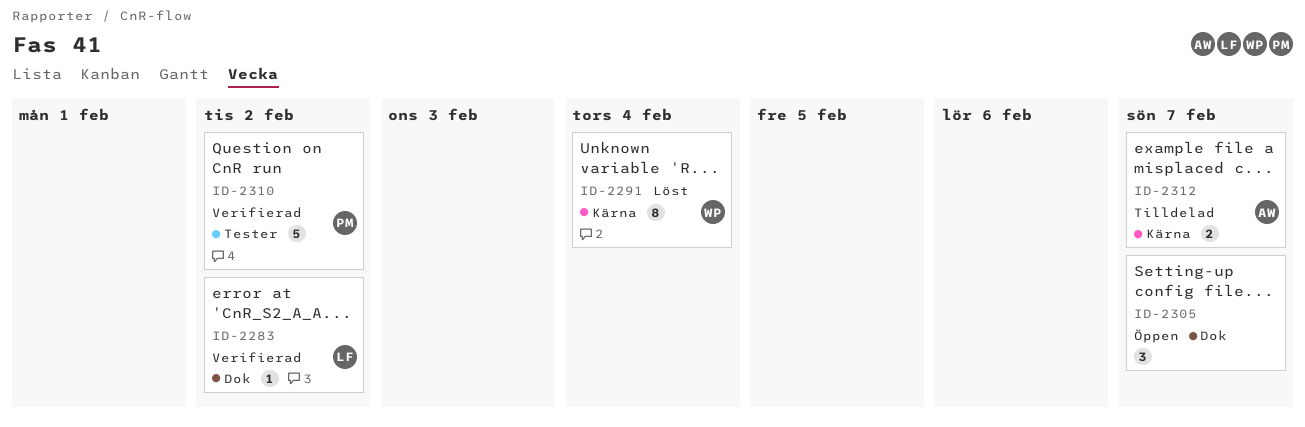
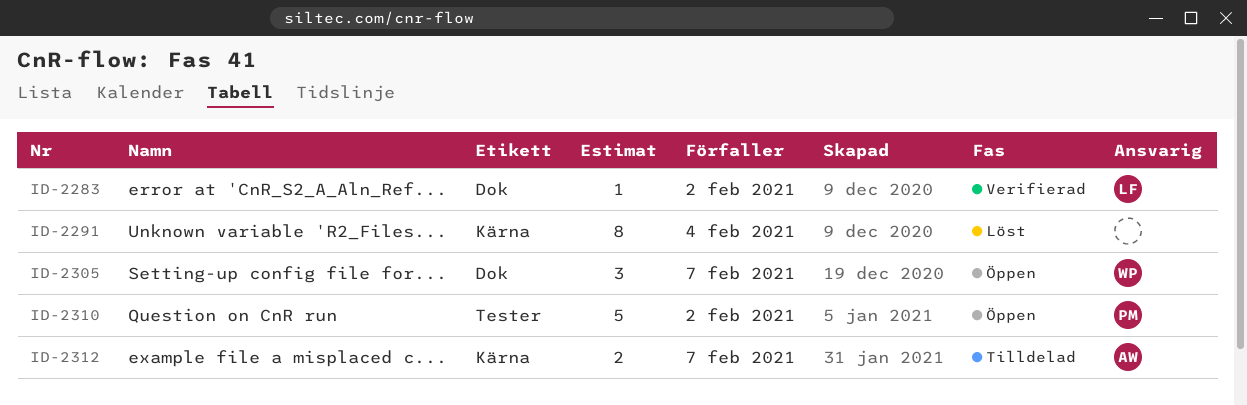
ID-2291, owner: WP -> none
ID-2305, owner: none -> WP
ID-2310, status: Verifierad -> Öppen

